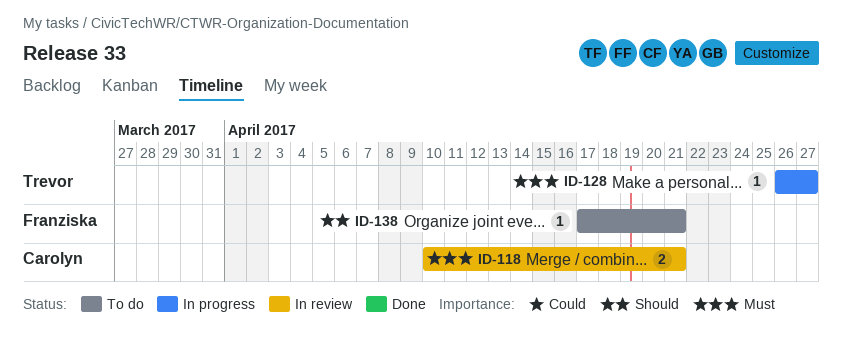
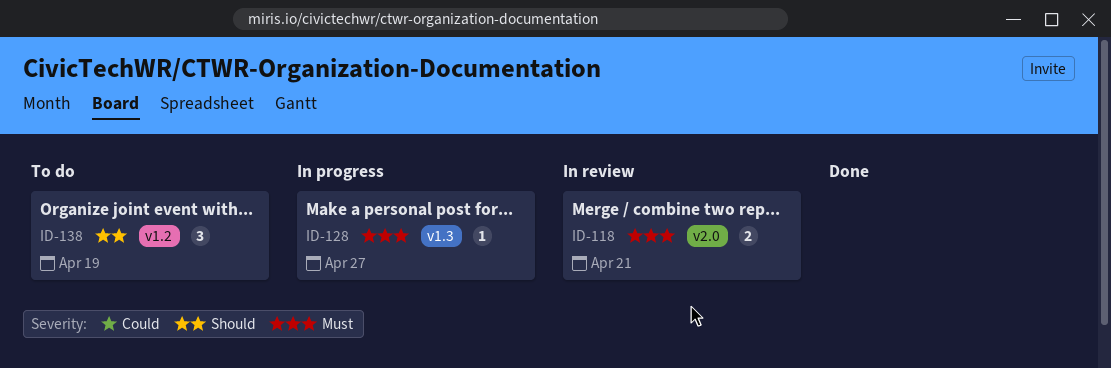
ID-138, estimate: 1 -> 3
ID-138, due: Apr 21 -> Apr 19

